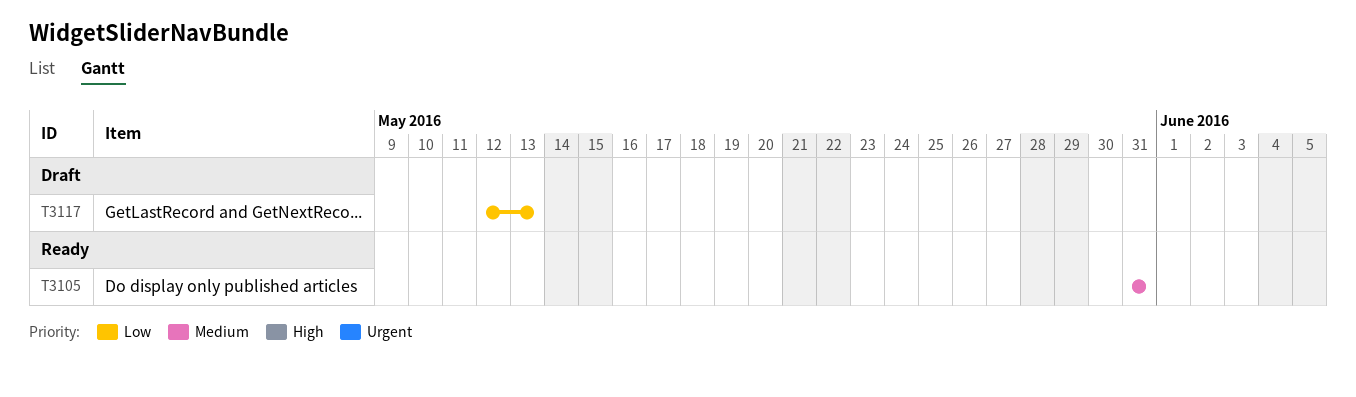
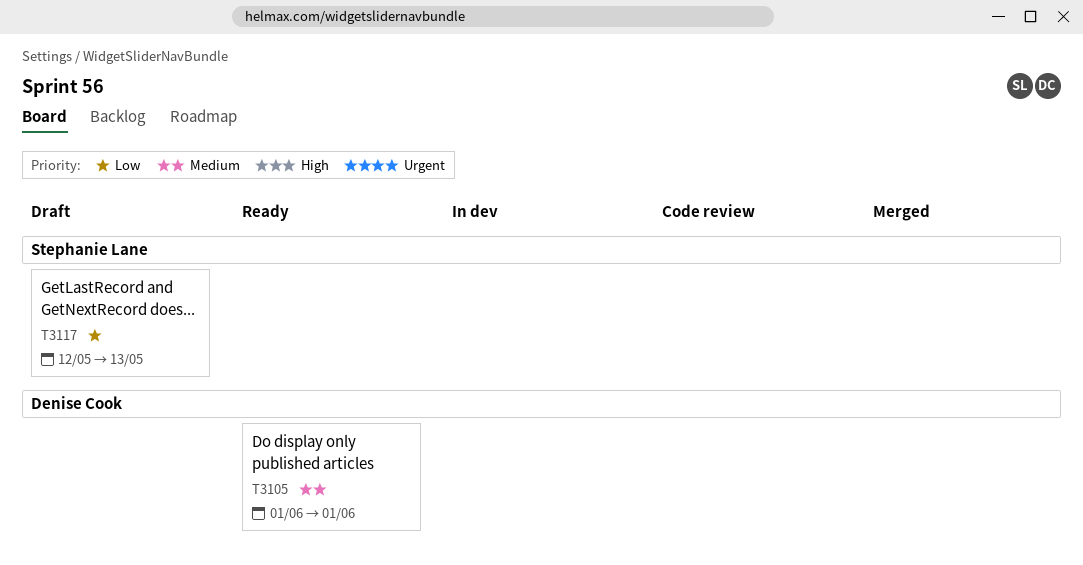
T3105, start: May 31 -> Jun 1
T3105, due: May 31 -> Jun 1

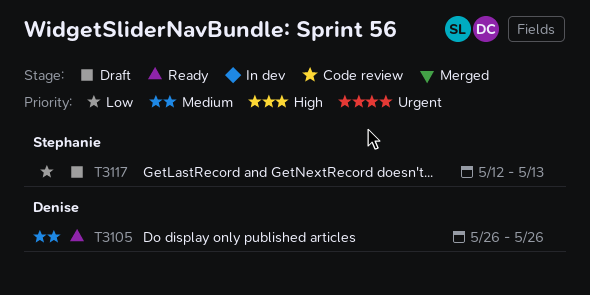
T3105, start: Jun 1 -> May 26
T3105, due: Jun 1 -> May 26

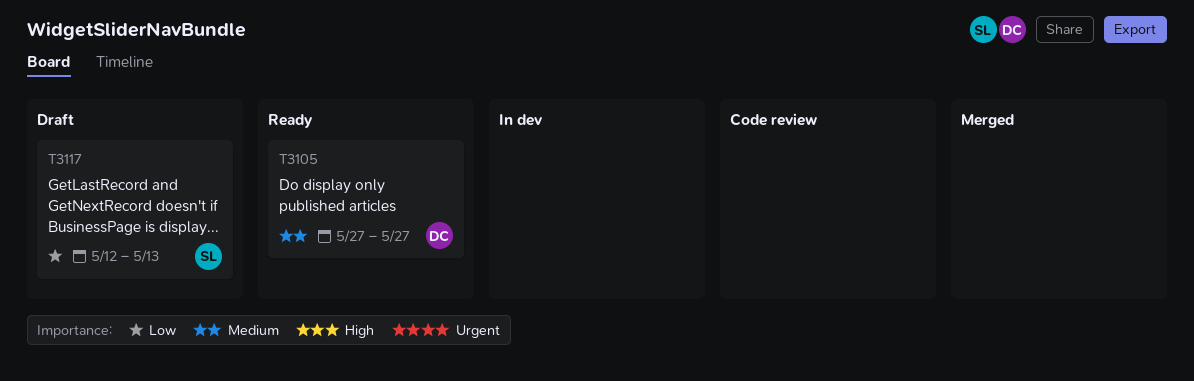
T3105, start: May 26 -> May 27
T3105, due: May 26 -> May 27

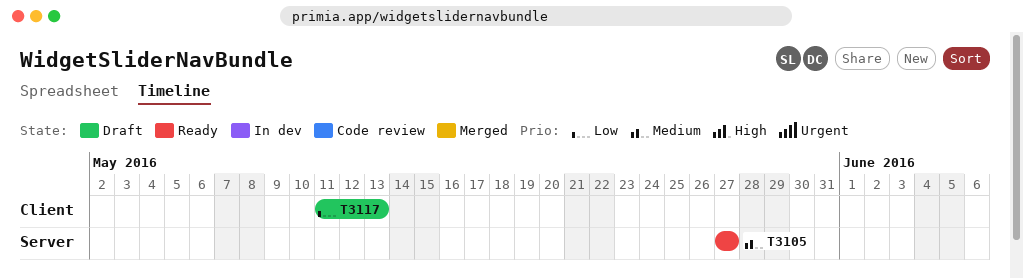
T3117, start: May 12 -> May 11

